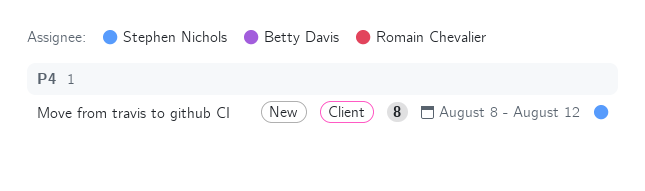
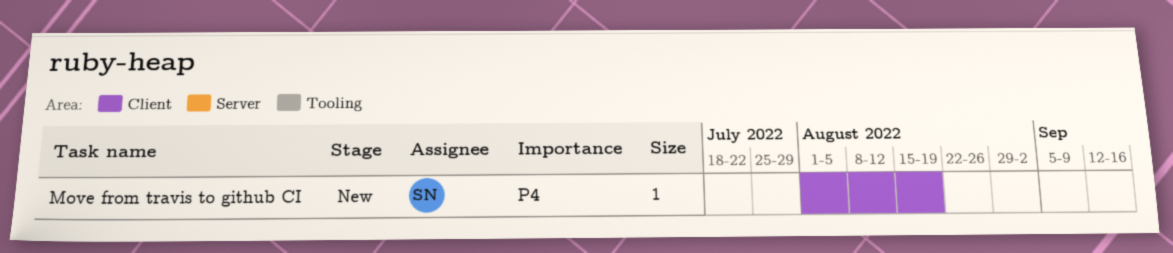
Move from travis to github CI, estimate: 8 -> 1
Move from travis to github CI, start: Aug 8 -> Aug 1
Move from travis to github CI, due: Aug 12 -> Aug 19

